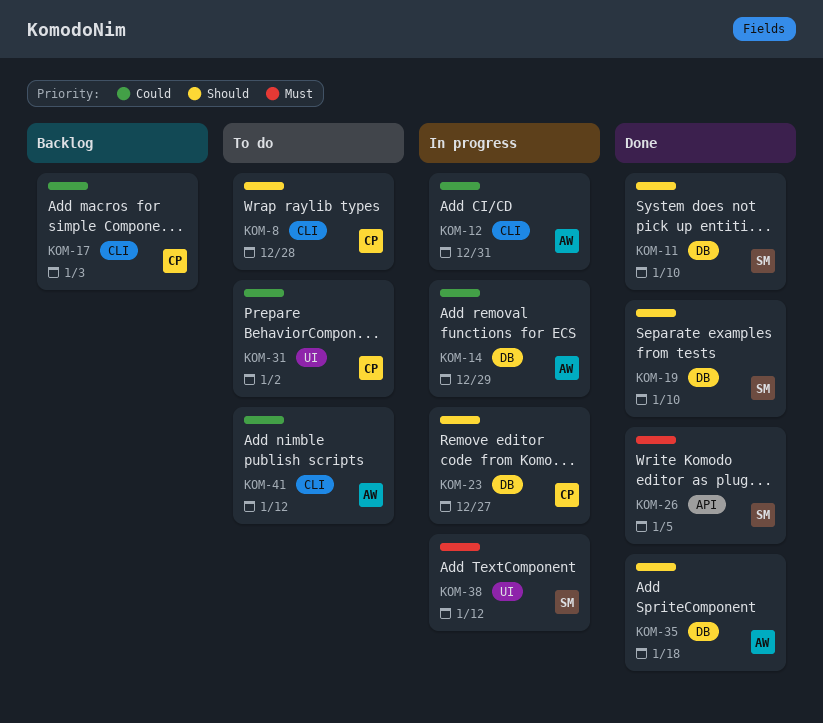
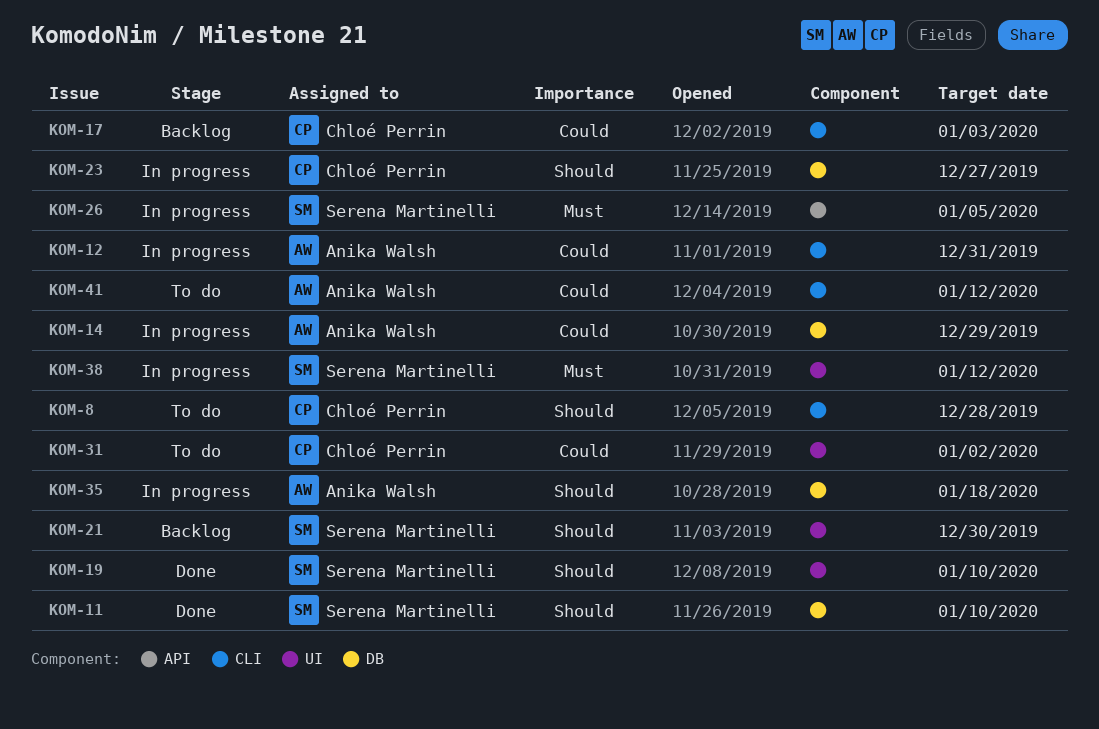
KOM-19, label: DB -> UI
KOM-21: none -> present
KOM-26, status: Done -> In progress
KOM-35, status: Done -> In progress

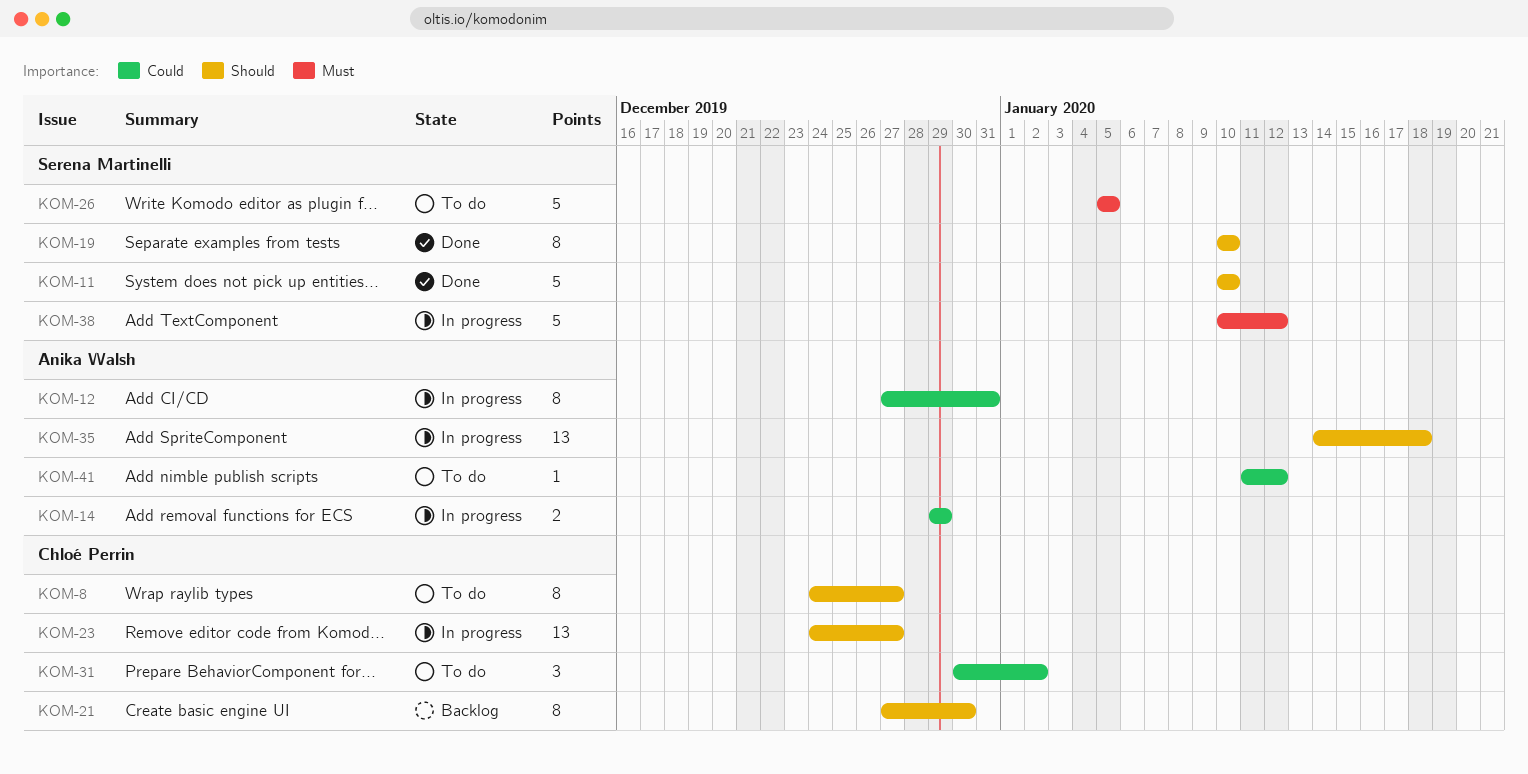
KOM-8, due: Dec 28 -> Dec 27
KOM-17: present -> none
KOM-21, owner: Serena Martinelli -> Chloé Perrin
KOM-26, status: In progress -> To do

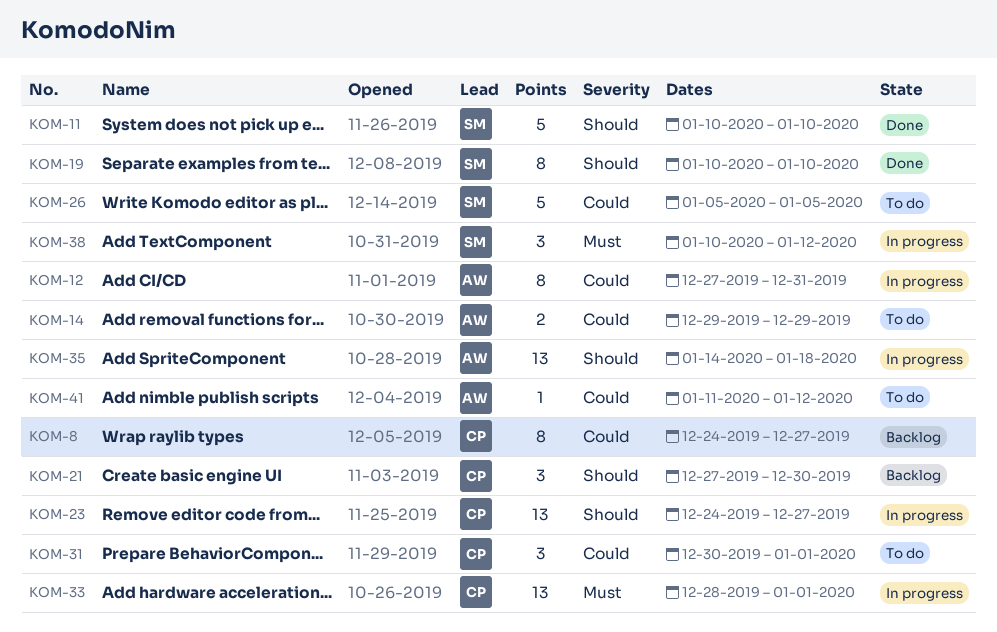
KOM-8, status: To do -> Backlog
KOM-8, priority: Should -> Could
KOM-14, status: In progress -> To do
KOM-21, estimate: 8 -> 3
KOM-26, priority: Must -> Could
KOM-31, due: Jan 2 -> Jan 1
KOM-33: none -> present
KOM-38, estimate: 5 -> 3

